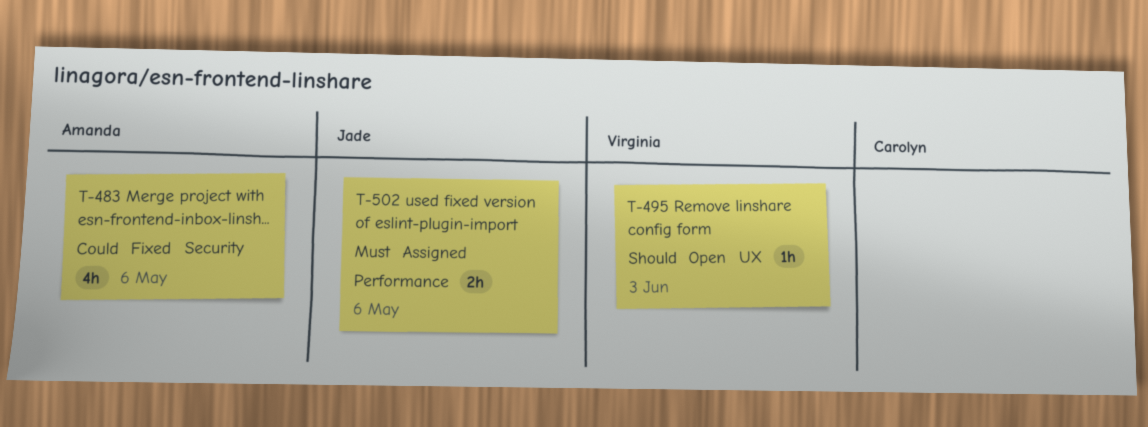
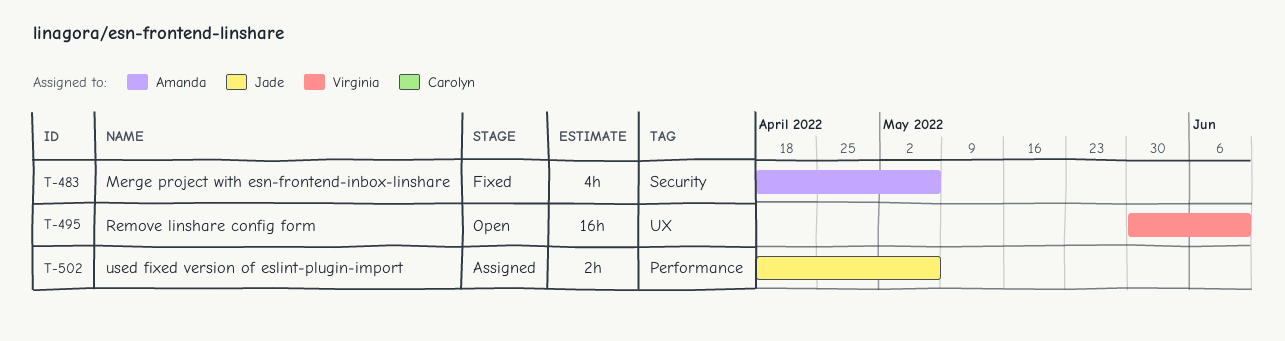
T-495, estimate: 1h -> 16h
T-495, due: Jun 3 -> Jun 10

